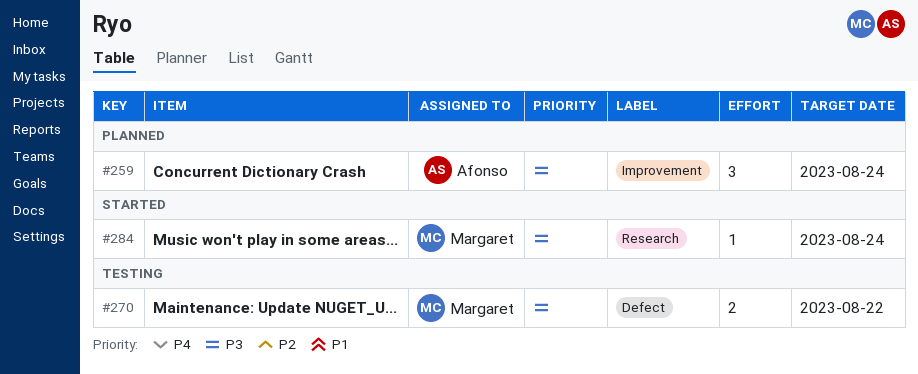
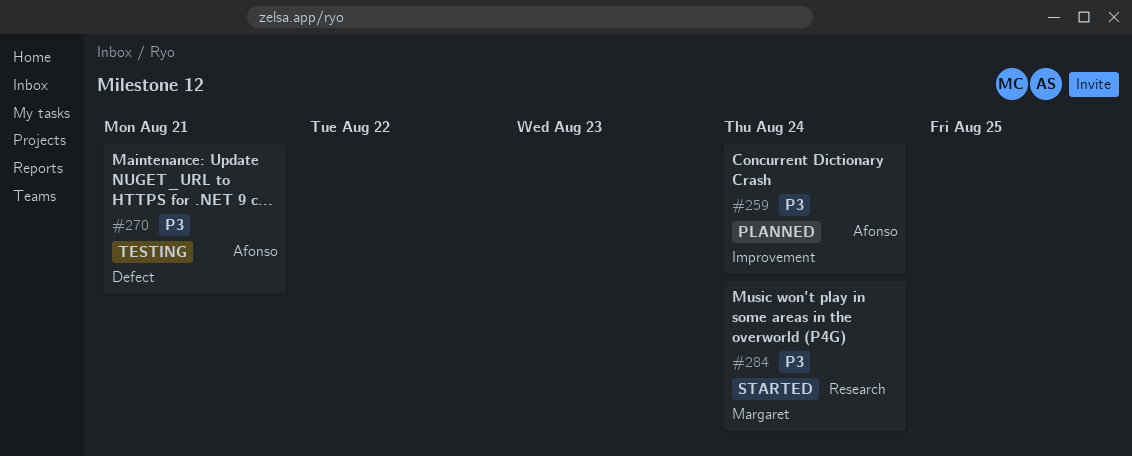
#270, owner: Margaret -> Afonso
#270, due: Aug 22 -> Aug 21

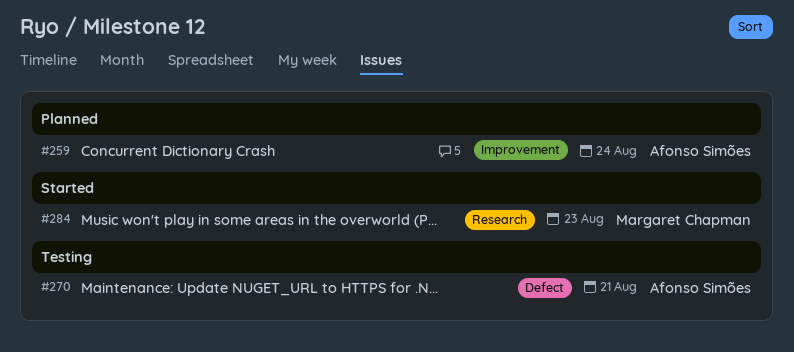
#284, due: Aug 24 -> Aug 23

